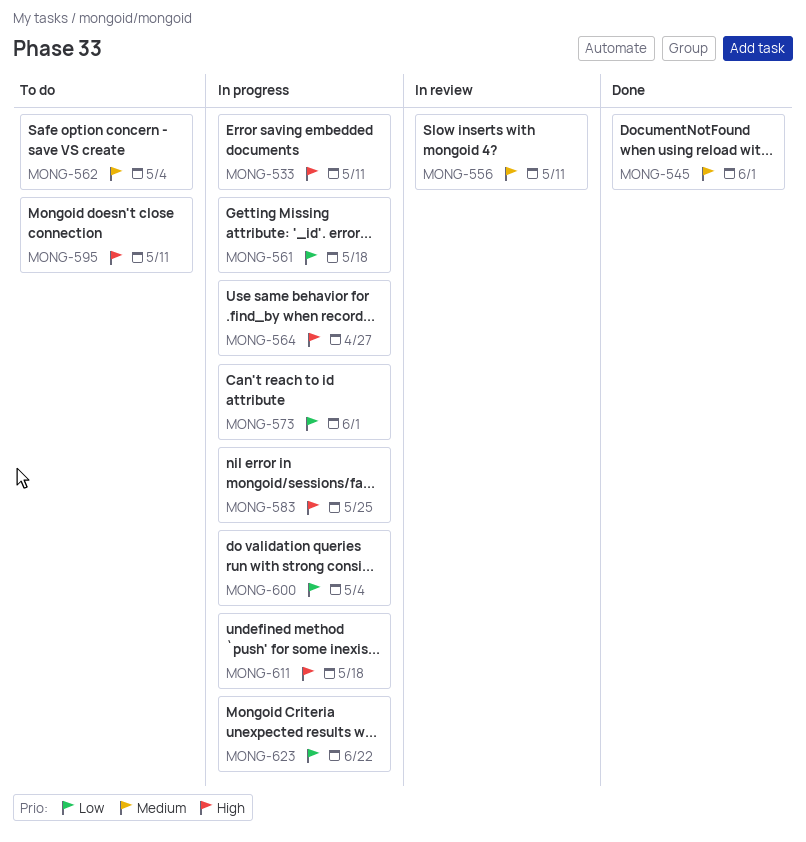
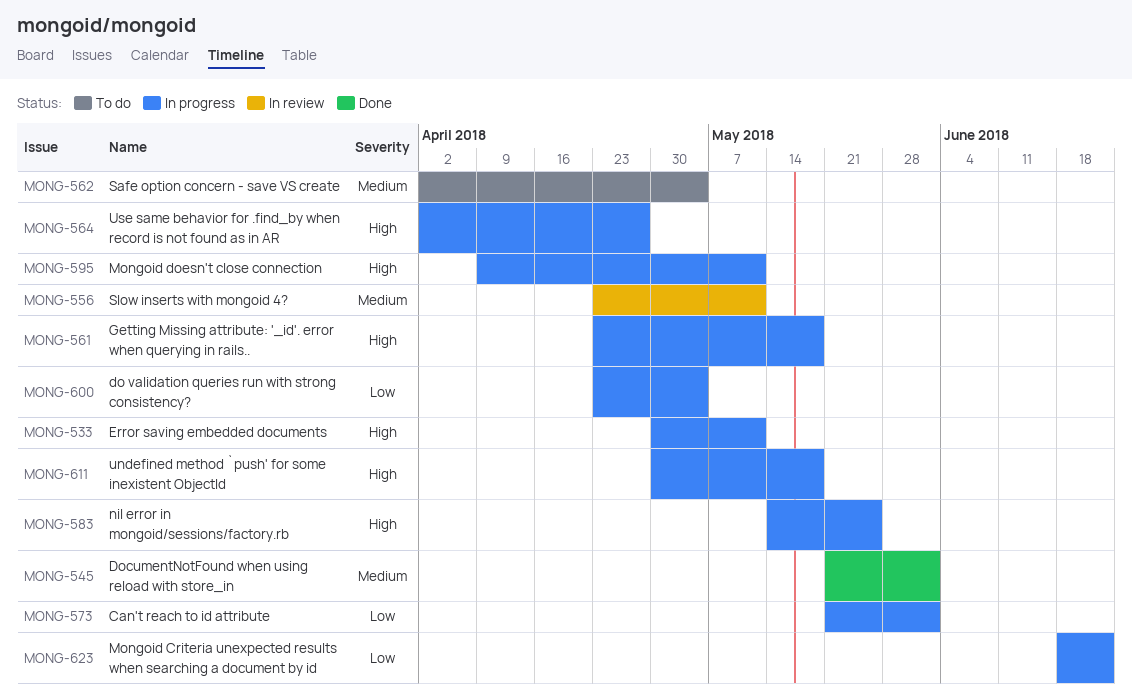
MONG-561, priority: Low -> High
MONG-595, status: To do -> In progress

